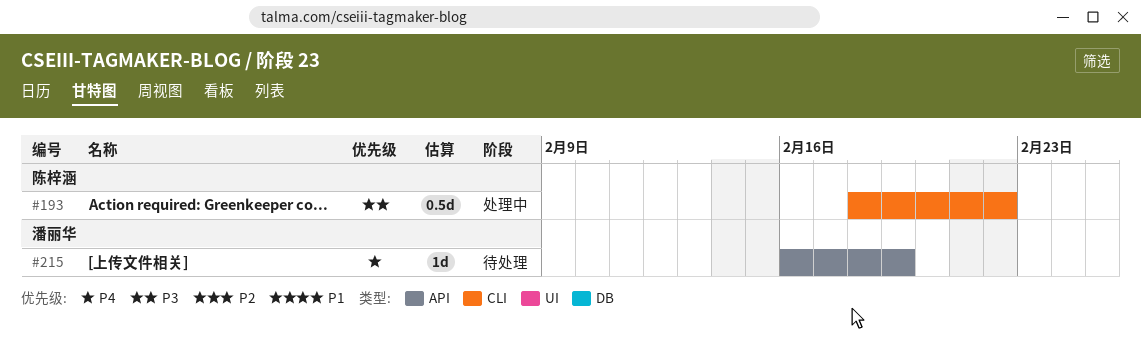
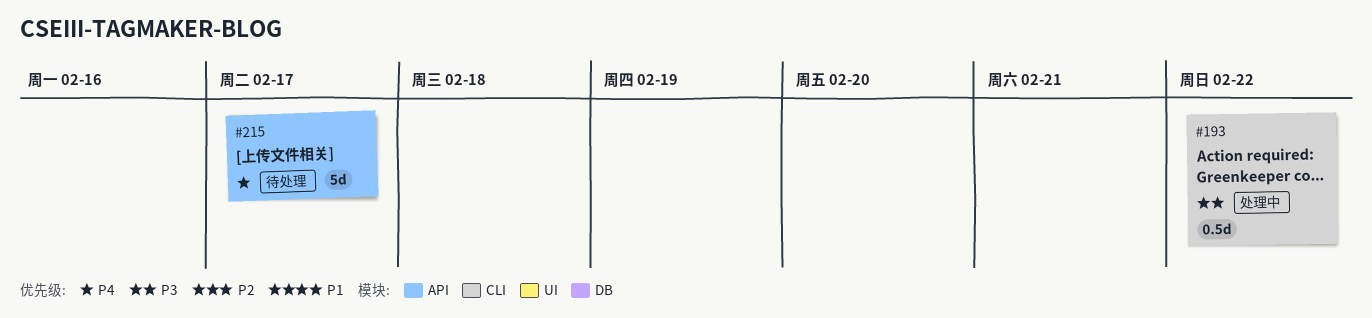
#215, estimate: 1d -> 5d
#215, due: Feb 19 -> Feb 17

